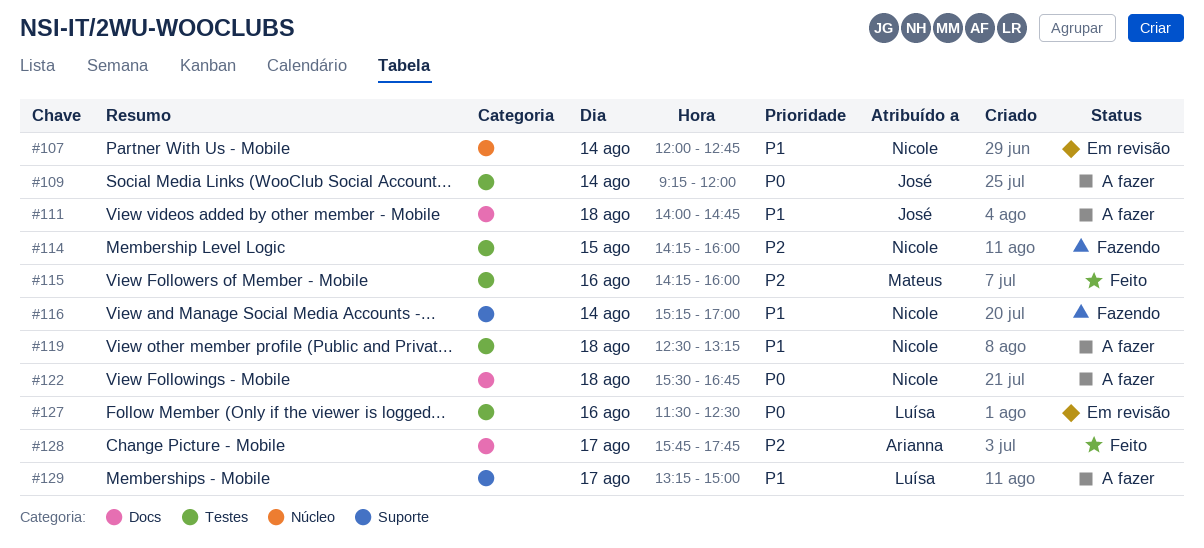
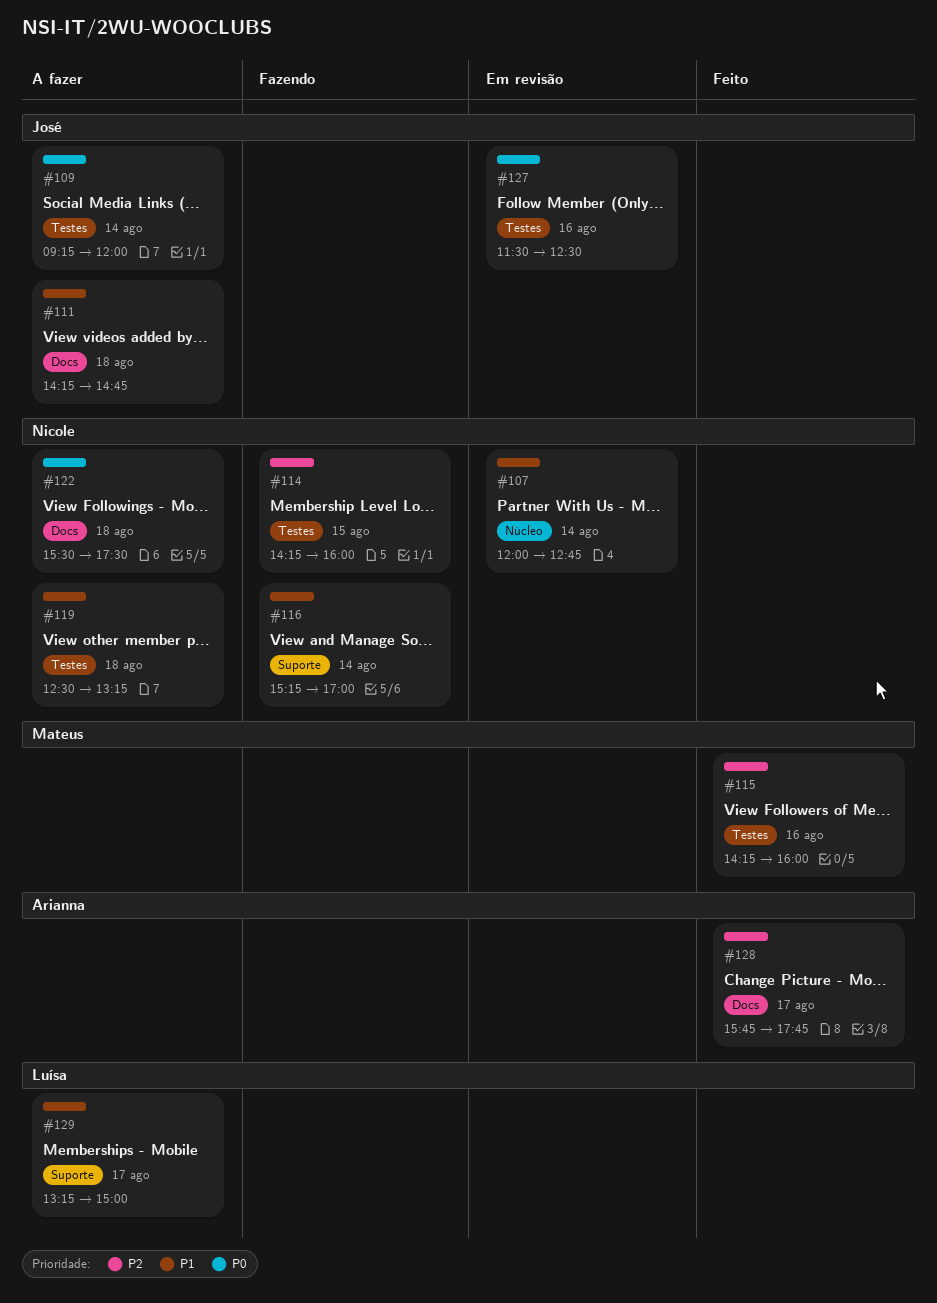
#111, begins: 14:00 -> 14:15
#122, ends: 16:45 -> 17:30
#127, owner: Luísa -> José

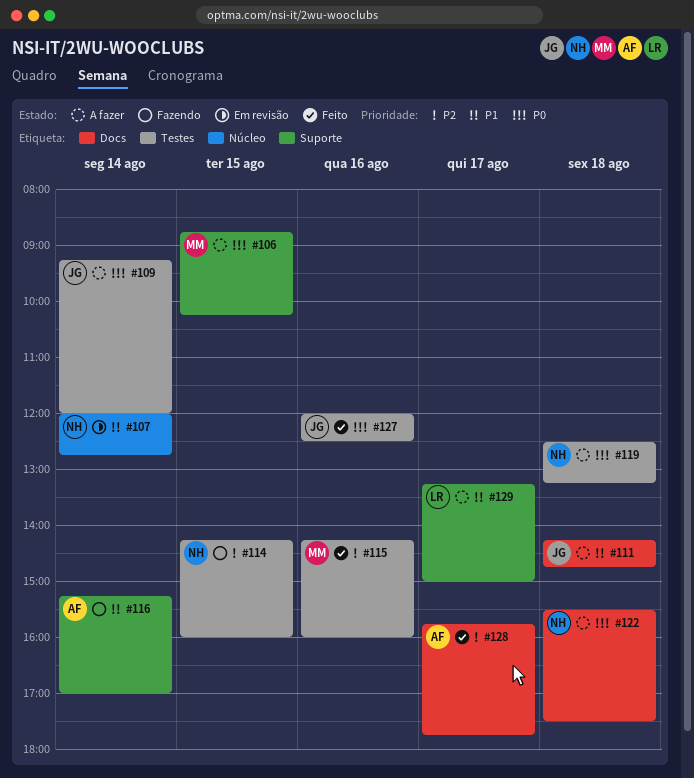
#106: none -> present
#116, owner: Nicole -> Arianna
#119, priority: P1 -> P0
#127, status: Em revisão -> Feito
#127, begins: 11:30 -> 12:00

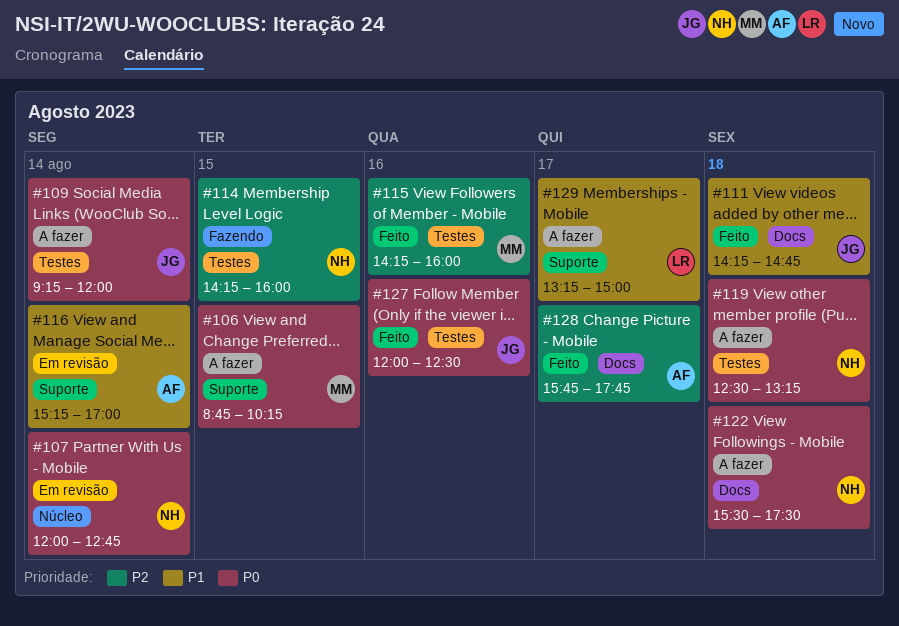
#107, priority: P1 -> P0
#111, status: A fazer -> Feito
#116, status: Fazendo -> Em revisão

